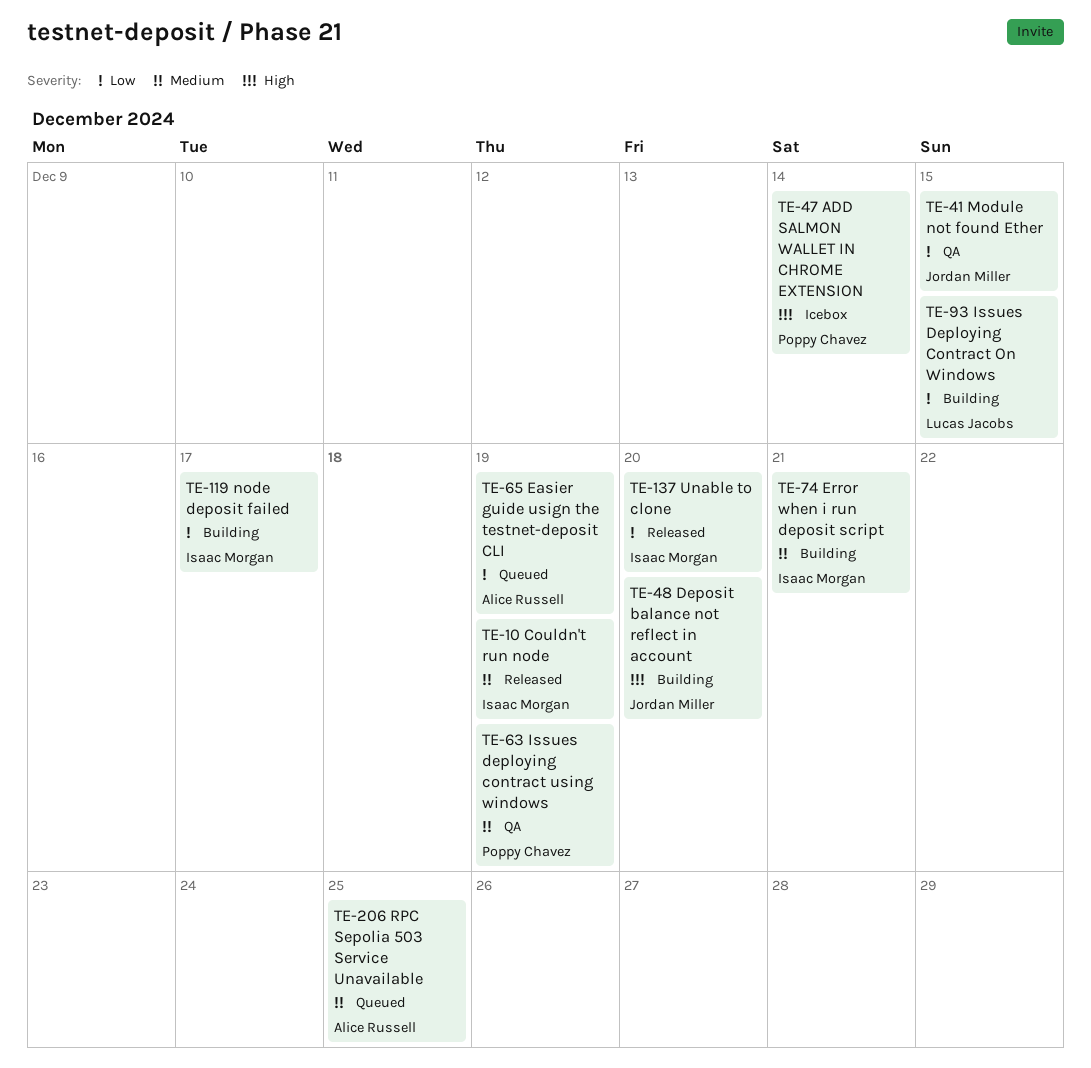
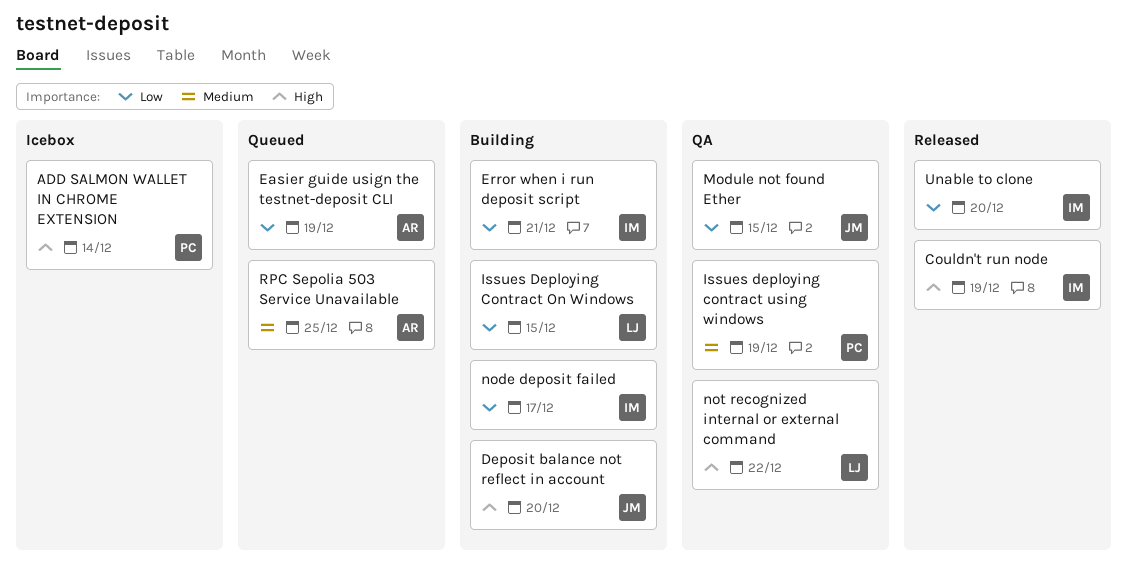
Couldn't run node, priority: Medium -> High
Error when i run deposit script, priority: Medium -> Low
not recognized internal or external command: none -> present

